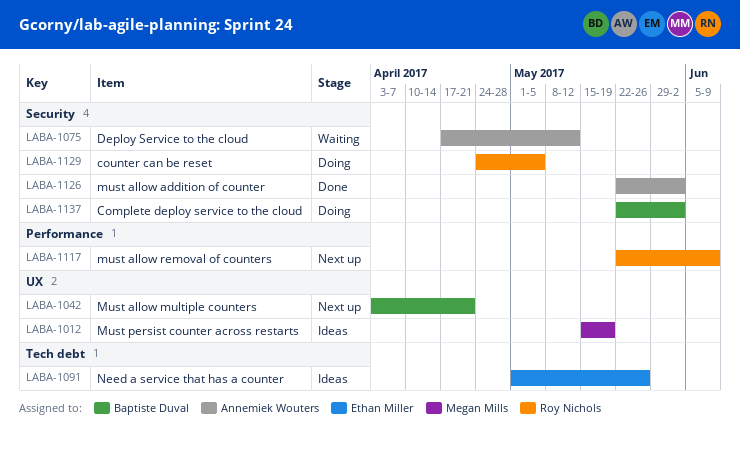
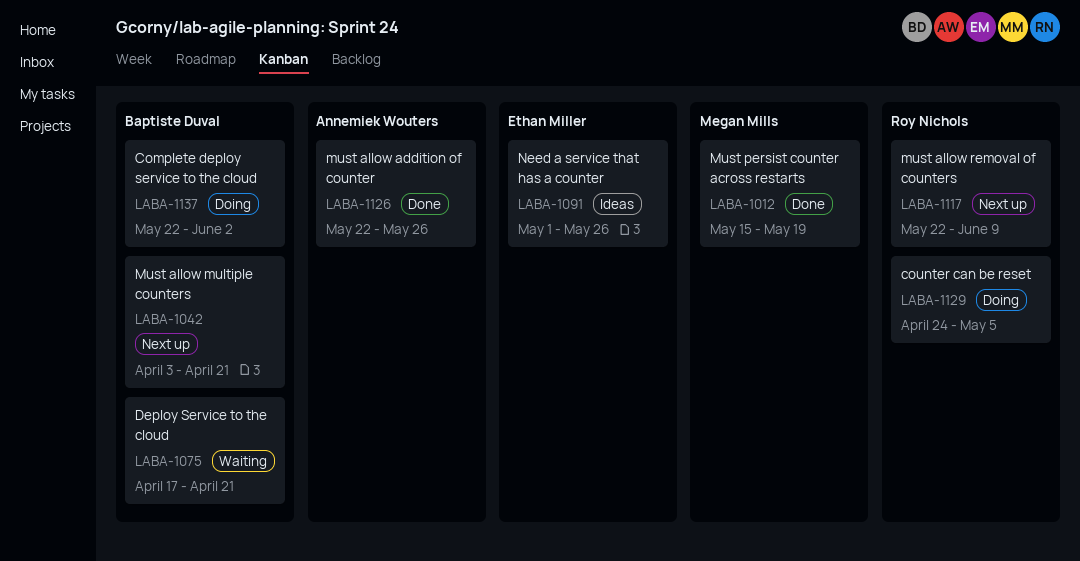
LABA-1012, status: Ideas -> Done
LABA-1075, owner: Annemiek Wouters -> Baptiste Duval
LABA-1075, due: May 12 -> Apr 21
LABA-1126, due: Jun 2 -> May 26

